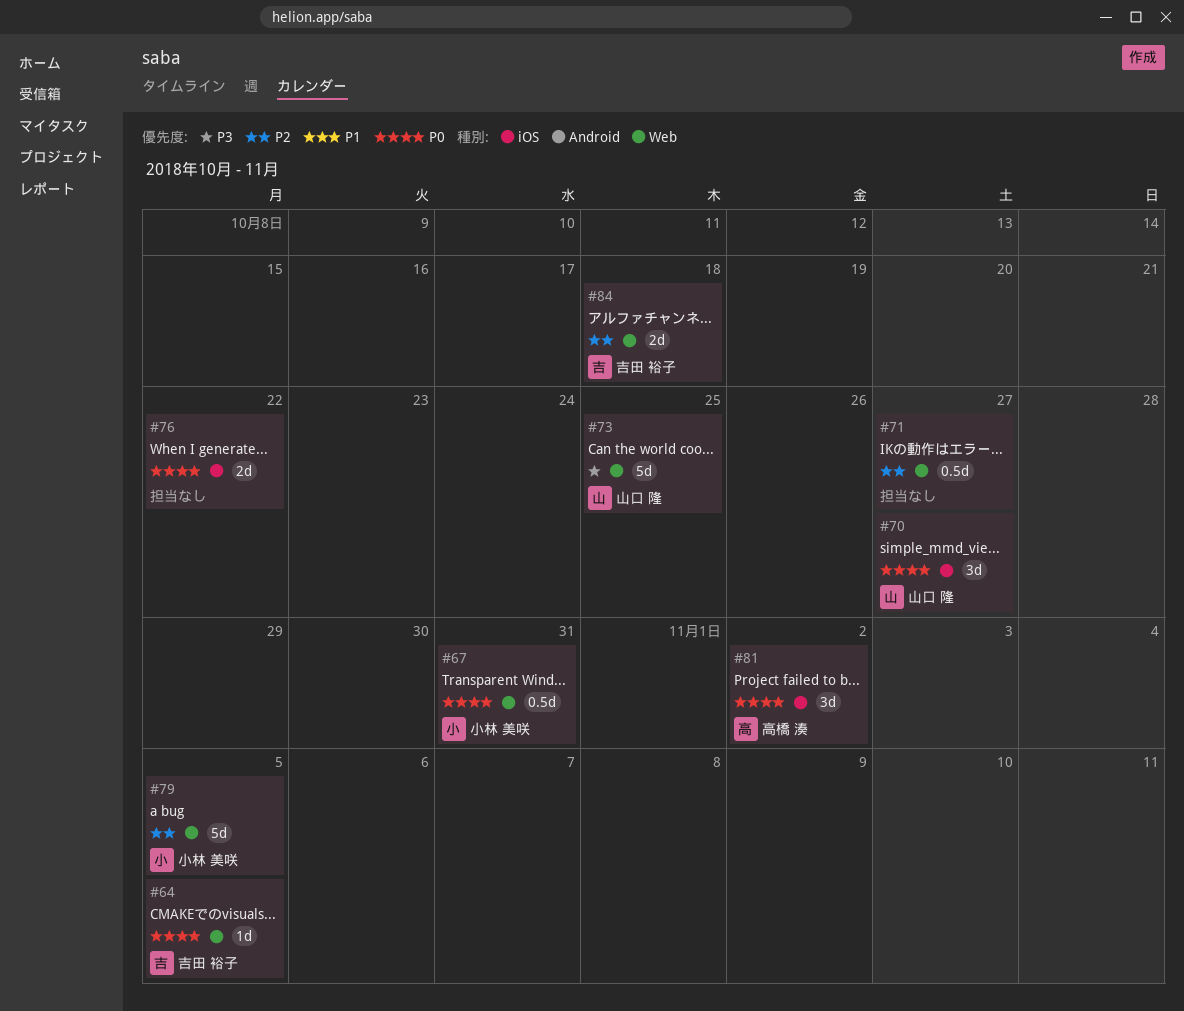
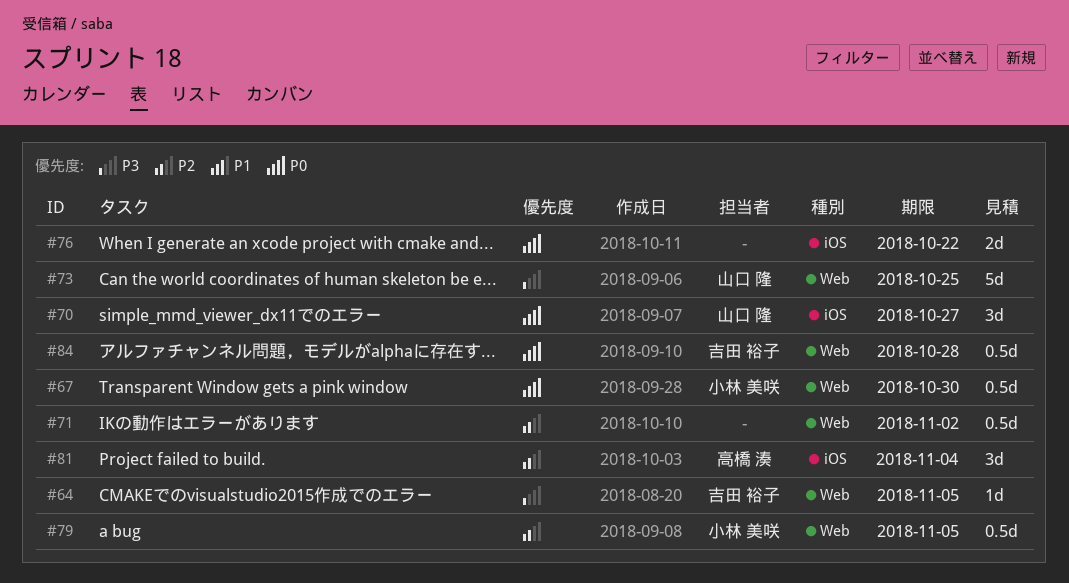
#64, priority: P0 -> P3
#67, due: Oct 31 -> Oct 30
#71, due: Oct 27 -> Nov 2
#79, estimate: 5d -> 0.5d
#81, priority: P0 -> P2
#81, due: Nov 2 -> Nov 4
#84, priority: P2 -> P0
#84, estimate: 2d -> 0.5d
#84, due: Oct 18 -> Oct 28

